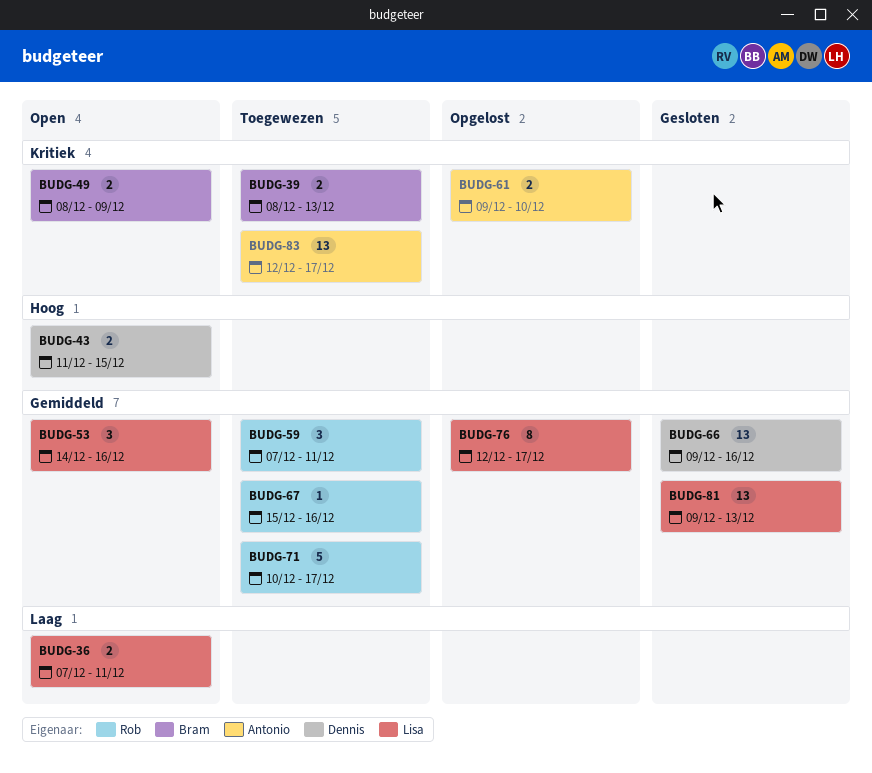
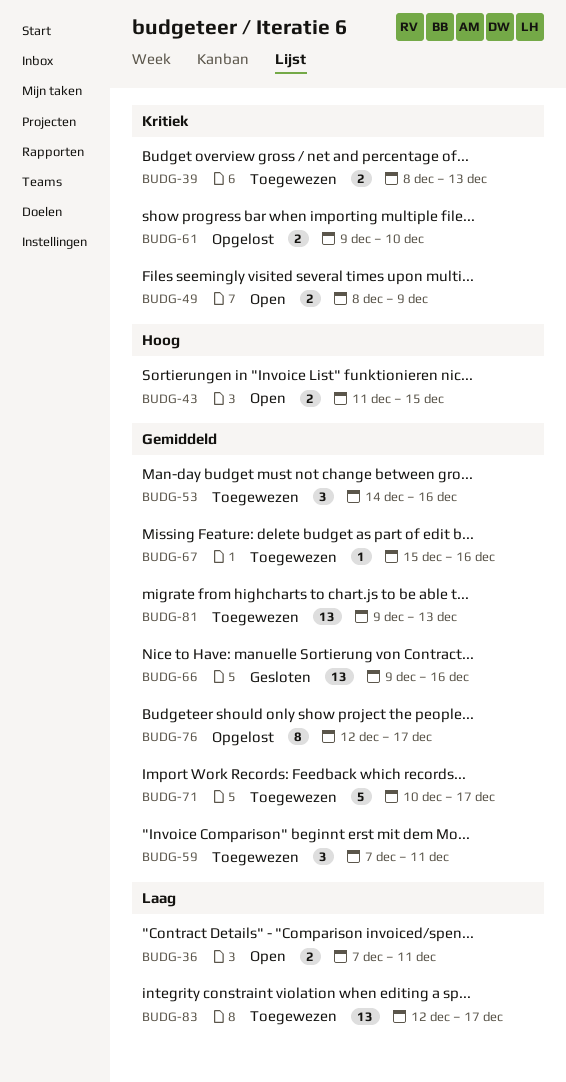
BUDG-53, status: Open -> Toegewezen
BUDG-81, status: Gesloten -> Toegewezen
BUDG-83, priority: Kritiek -> Laag

